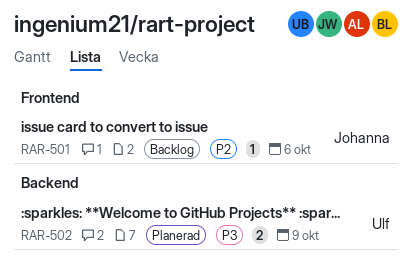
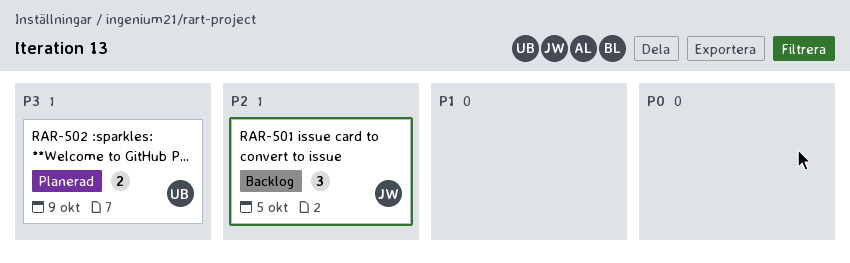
RAR-501, estimate: 1 -> 3
RAR-501, due: Oct 6 -> Oct 5

